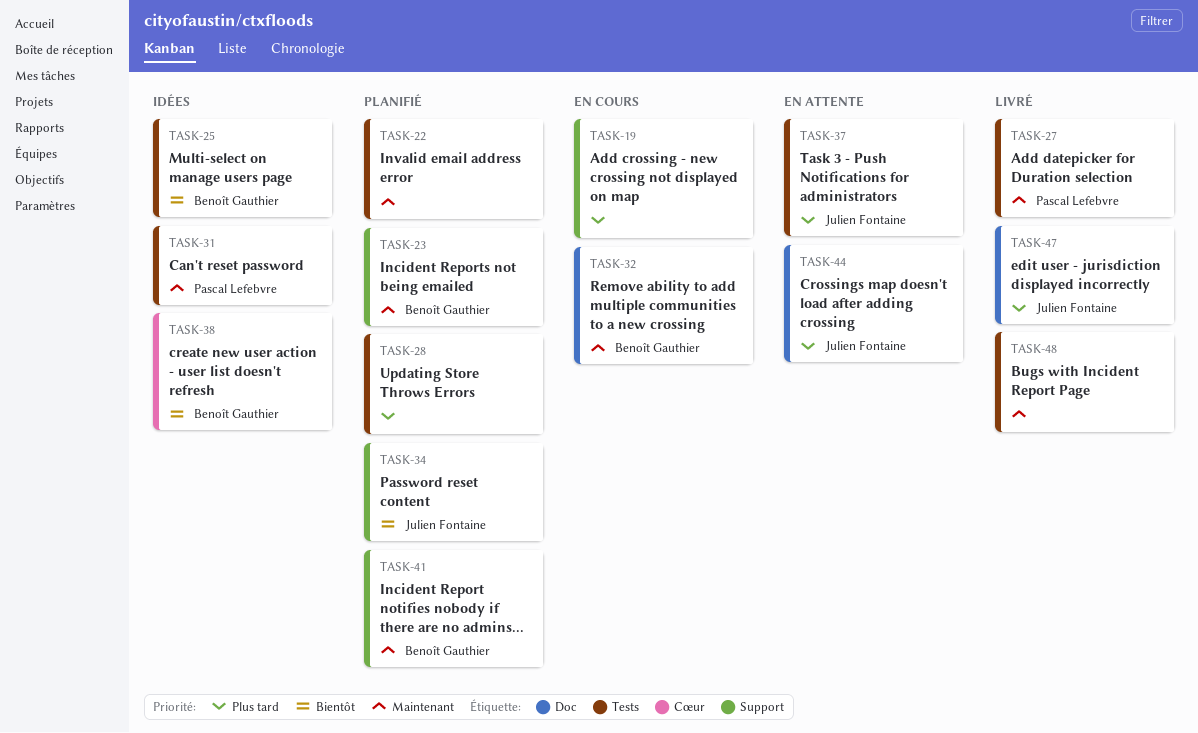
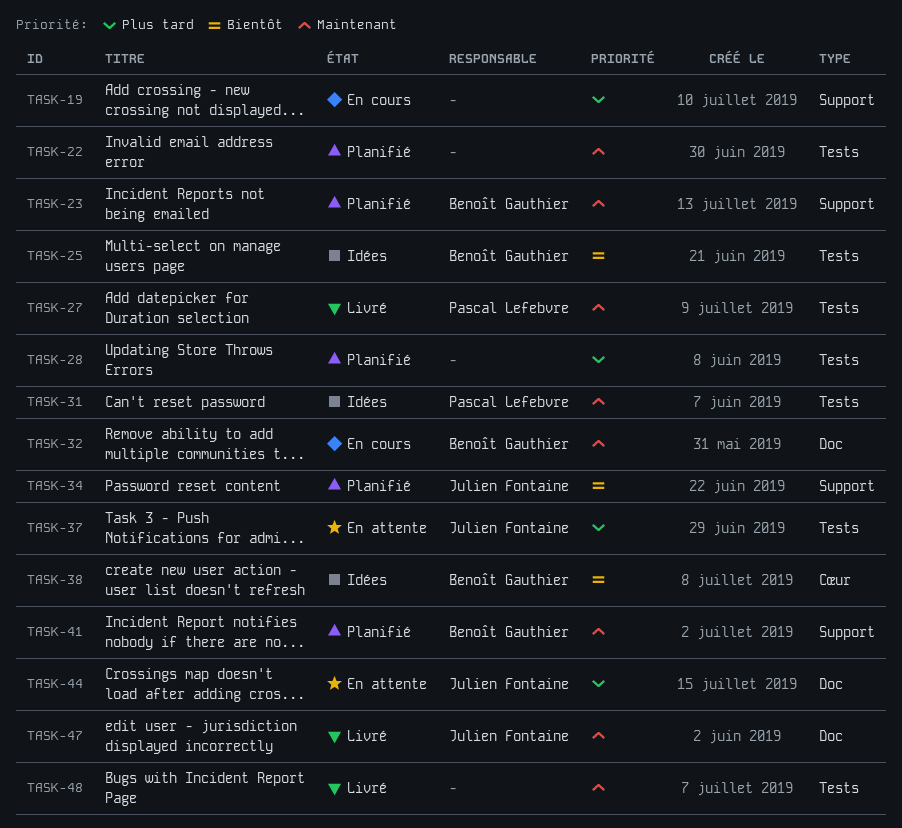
TASK-47, priority: Plus tard -> Maintenant

